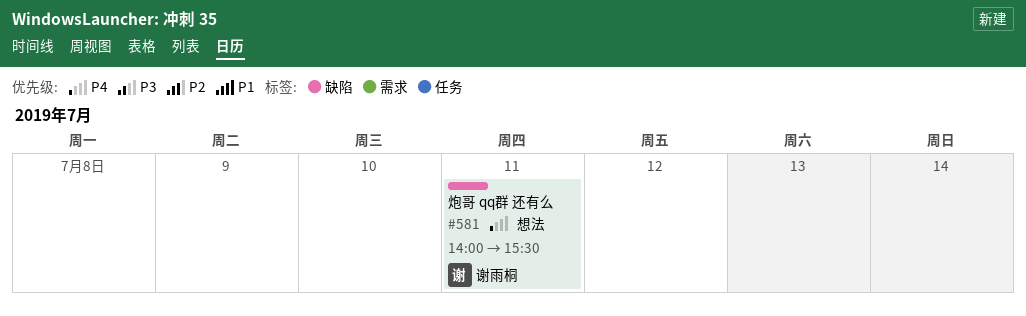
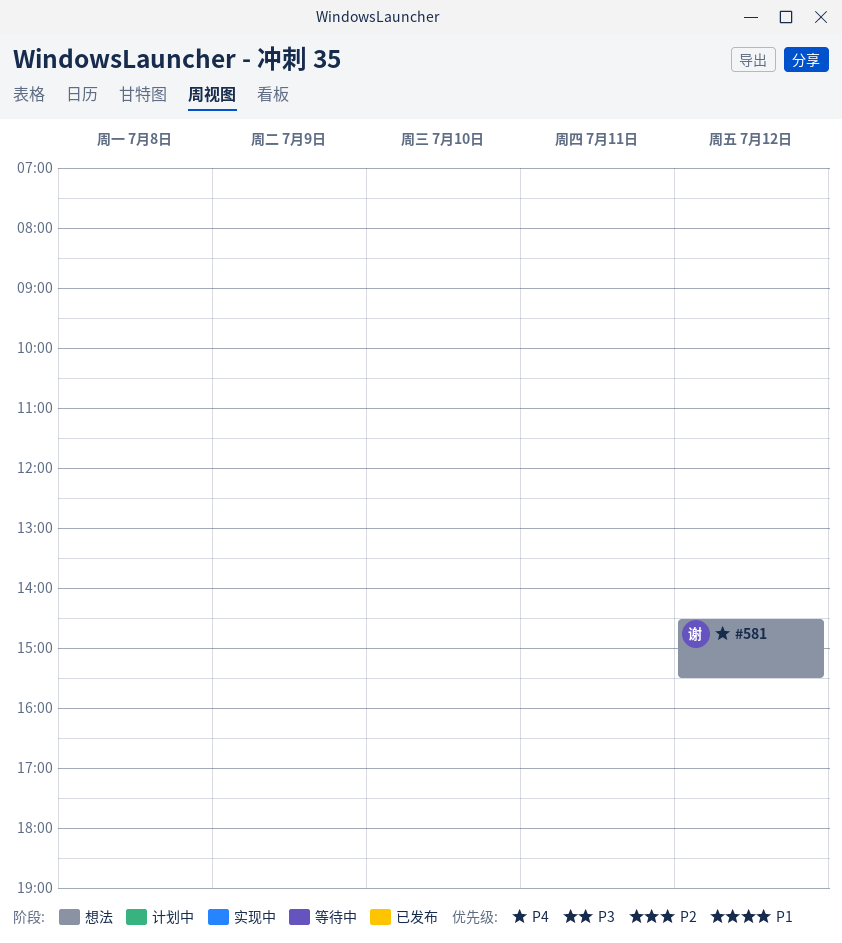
#581, day: Jul 11 -> Jul 12
#581, begins: 14:00 -> 14:30

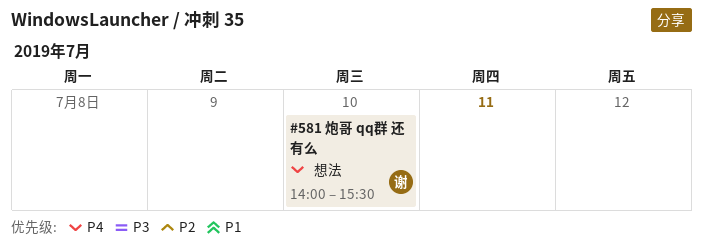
#581, day: Jul 12 -> Jul 10
#581, begins: 14:30 -> 14:00

